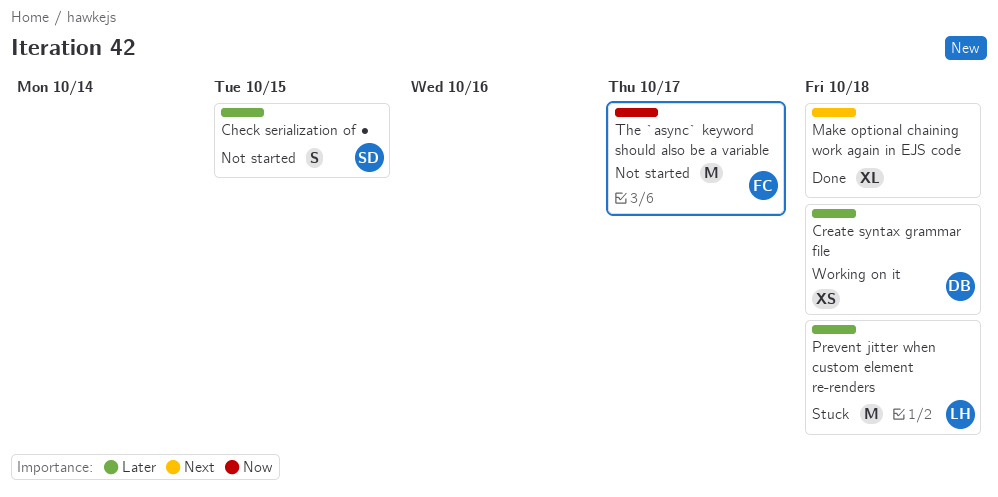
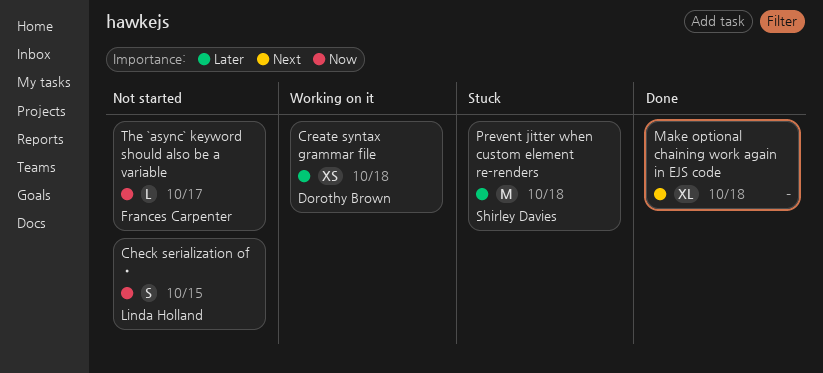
Check serialization of •, owner: Shirley Davies -> Linda Holland
Check serialization of •, priority: Later -> Now
Prevent jitter when custom element re-renders, owner: Linda Holland -> Shirley Davies
The `async` keyword should also be a variable, estimate: M -> L

